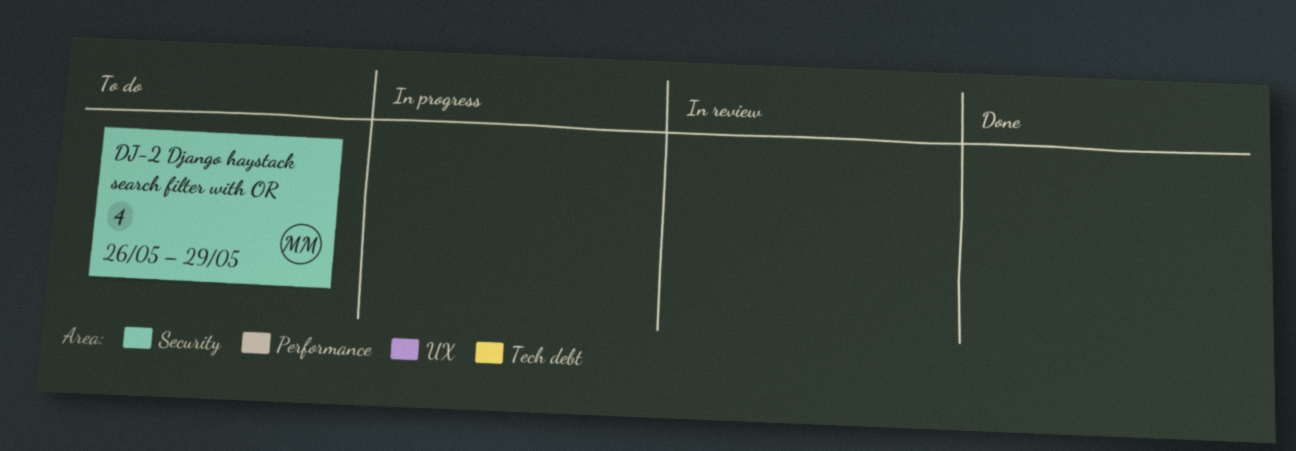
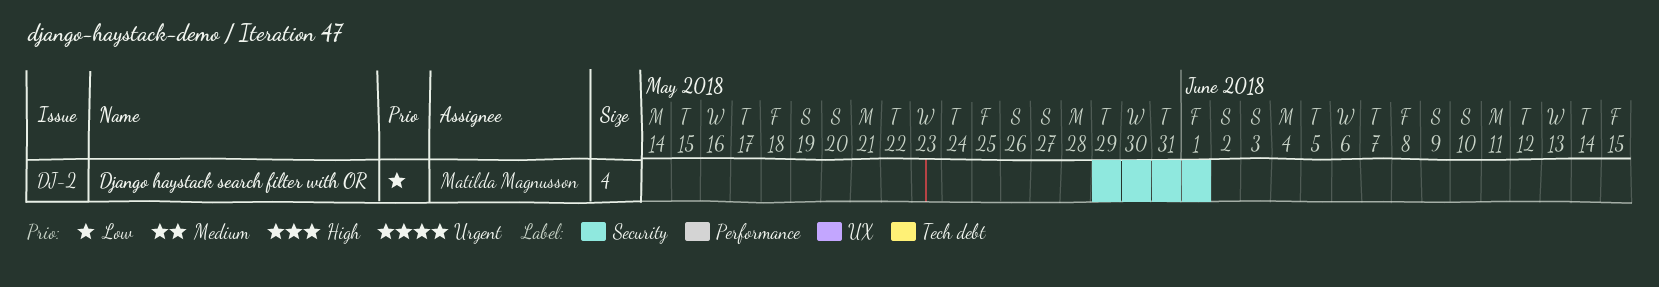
DJ-2, start: May 26 -> May 29
DJ-2, due: May 29 -> Jun 1

